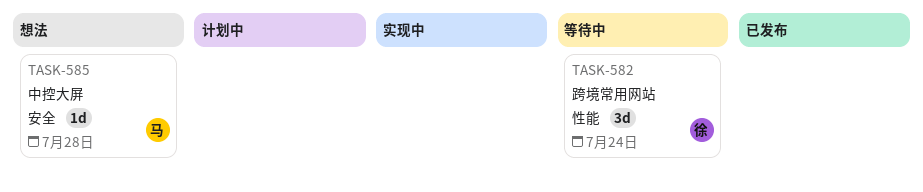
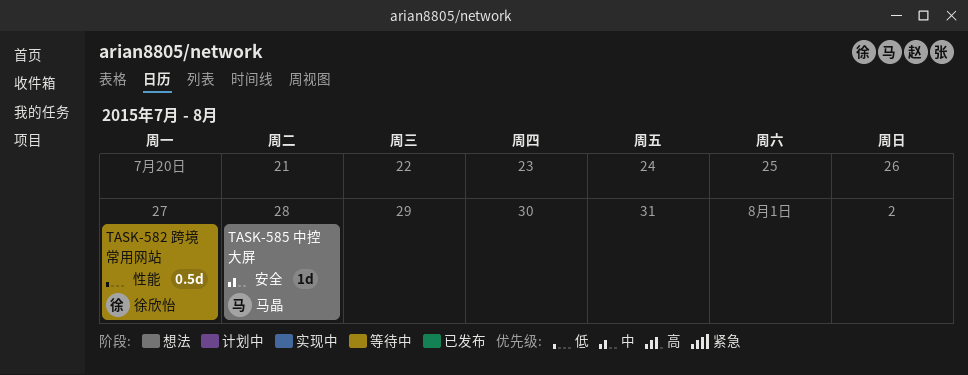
TASK-582, estimate: 3d -> 0.5d
TASK-582, due: Jul 24 -> Jul 27

